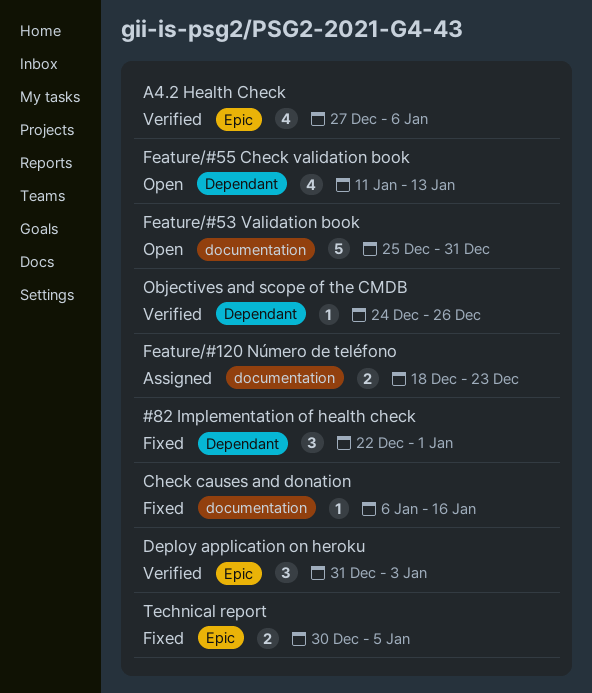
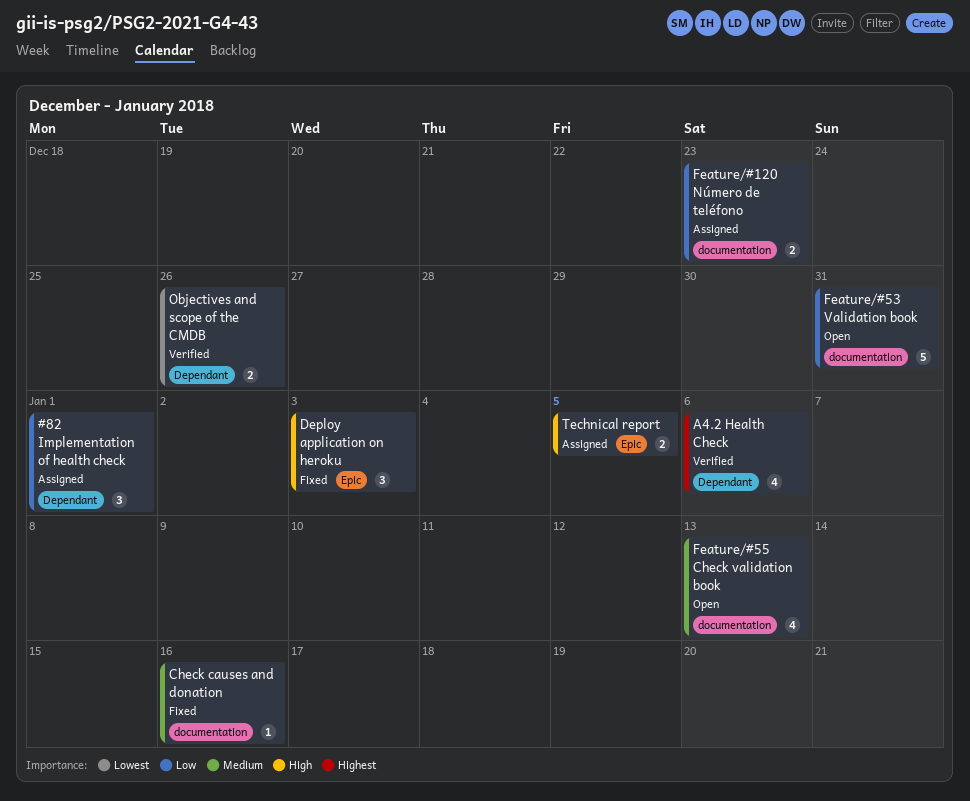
#82 Implementation of health check, status: Fixed -> Assigned
A4.2 Health Check, label: Epic -> Dependant
Deploy application on heroku, status: Verified -> Fixed
Feature/#55 Check validation book, label: Dependant -> documentation
Objectives and scope of the CMDB, estimate: 1 -> 2
Technical report, status: Fixed -> Assigned

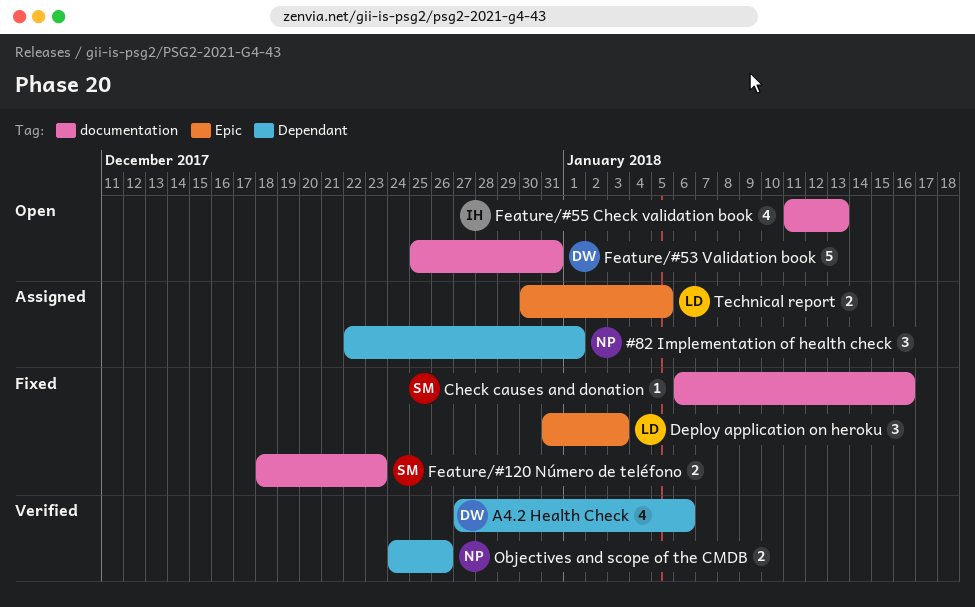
Feature/#120 Número de teléfono, status: Assigned -> Fixed

